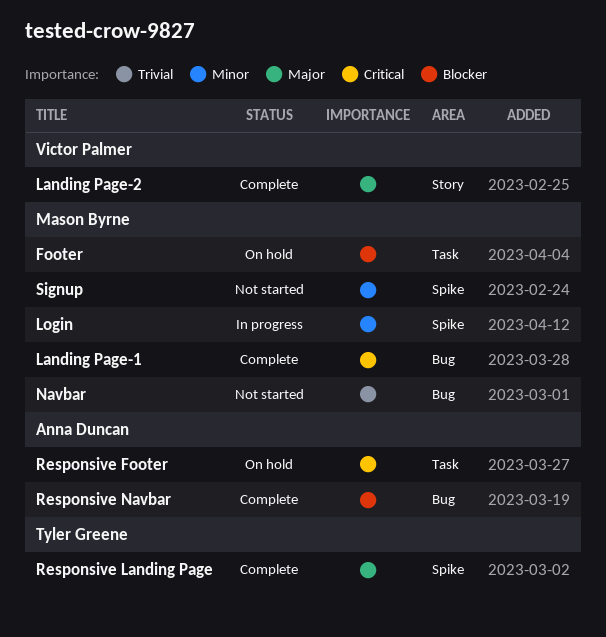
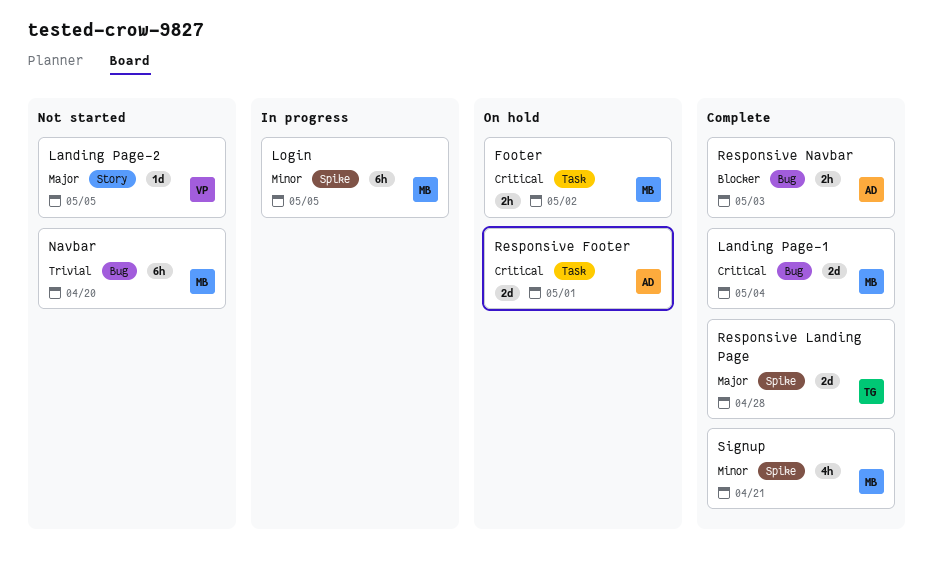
Footer, priority: Blocker -> Critical
Landing Page-2, status: Complete -> Not started
Signup, status: Not started -> Complete

